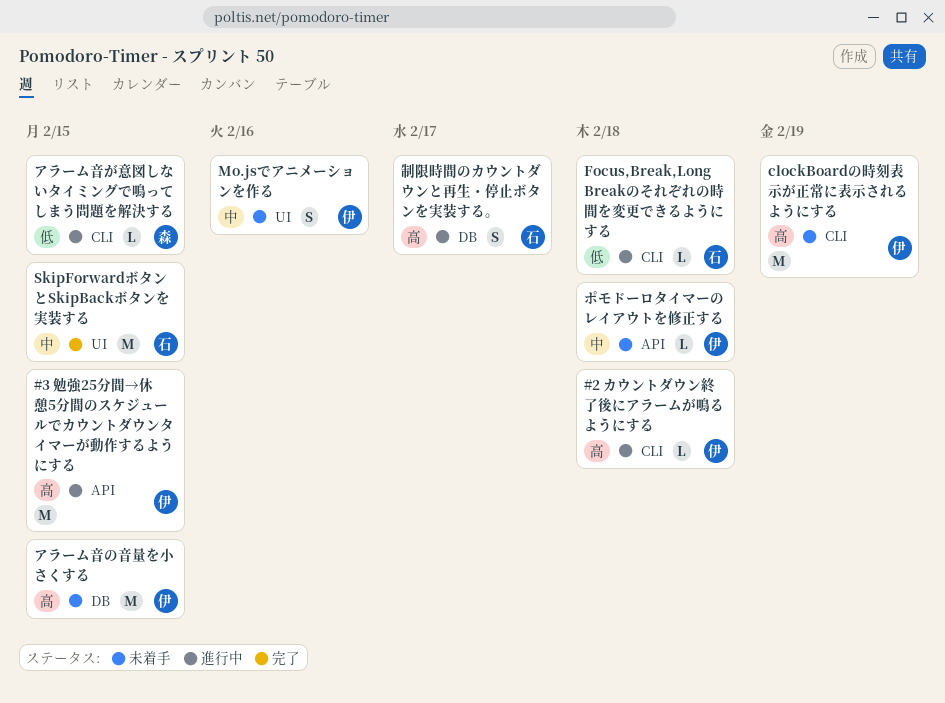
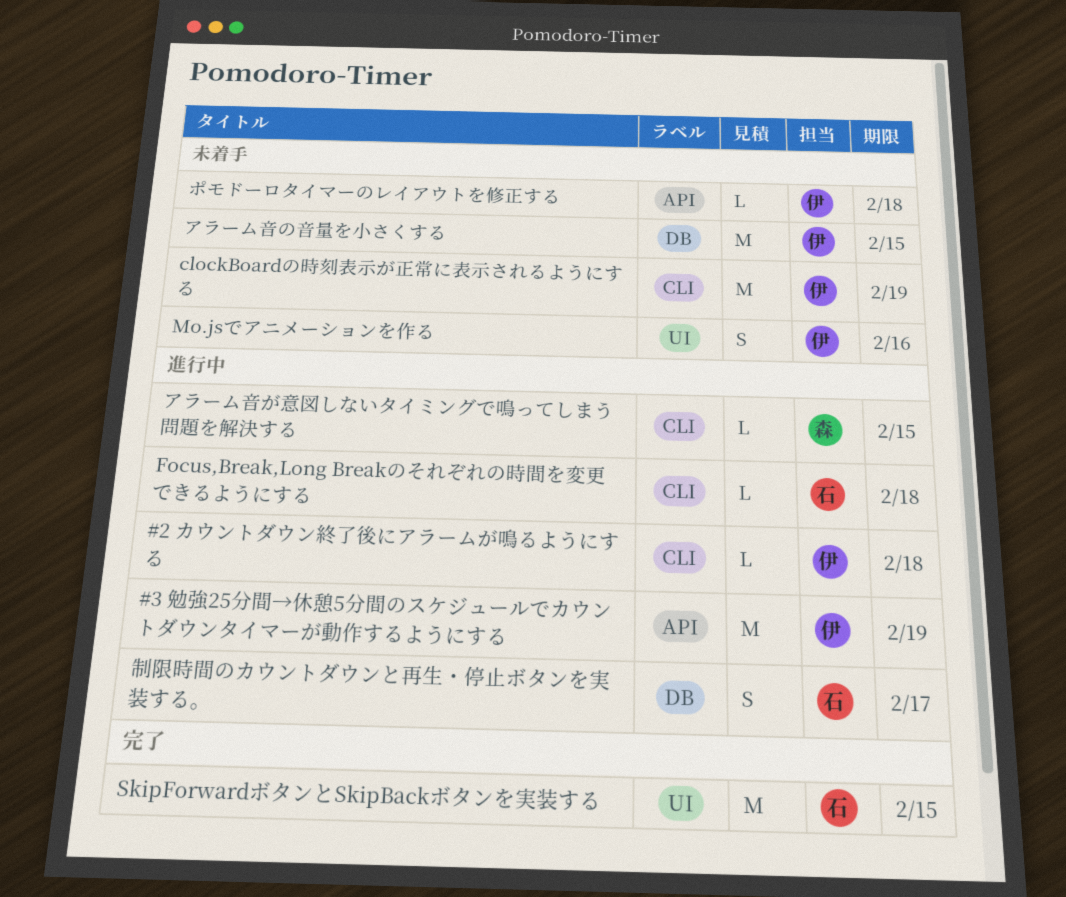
#3 勉強25分間→休憩5分間のスケジュールでカウントダウンタイマーが動作するようにする, due: Feb 15 -> Feb 19

